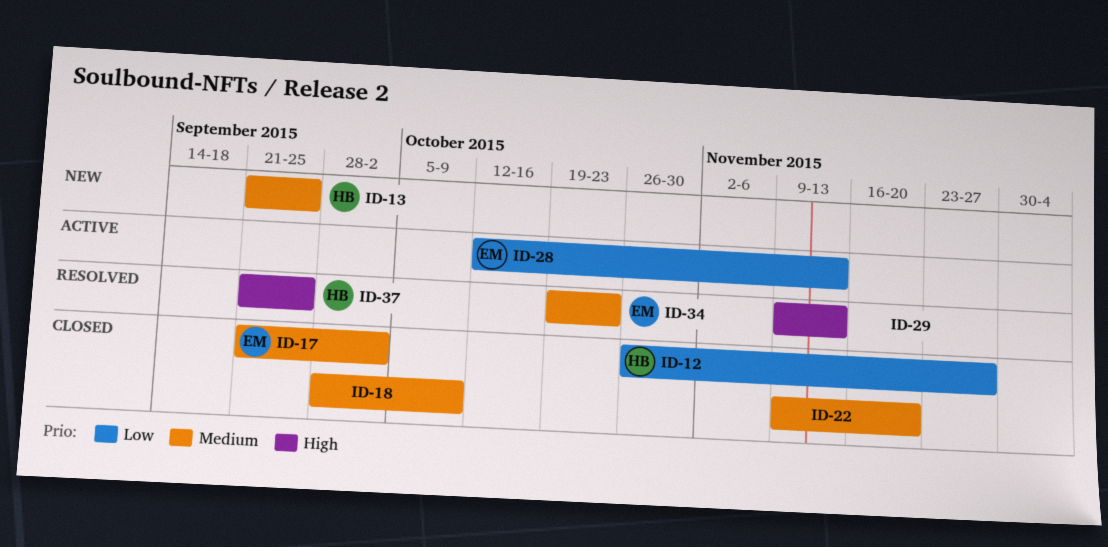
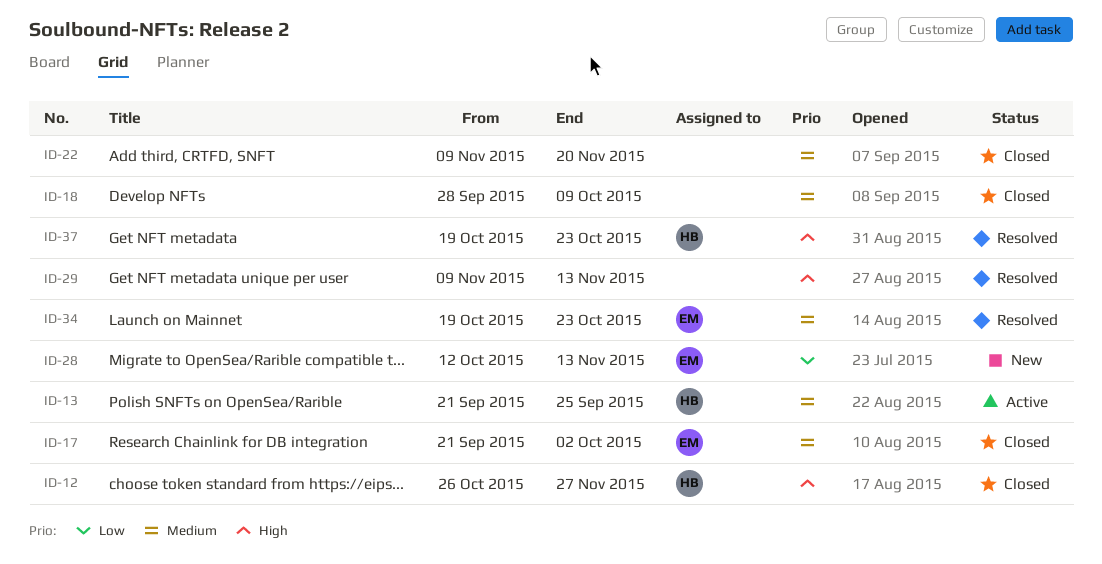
ID-12, priority: Low -> High
ID-13, status: New -> Active
ID-28, status: Active -> New
ID-37, start: Sep 21 -> Oct 19
ID-37, due: Sep 25 -> Oct 23

